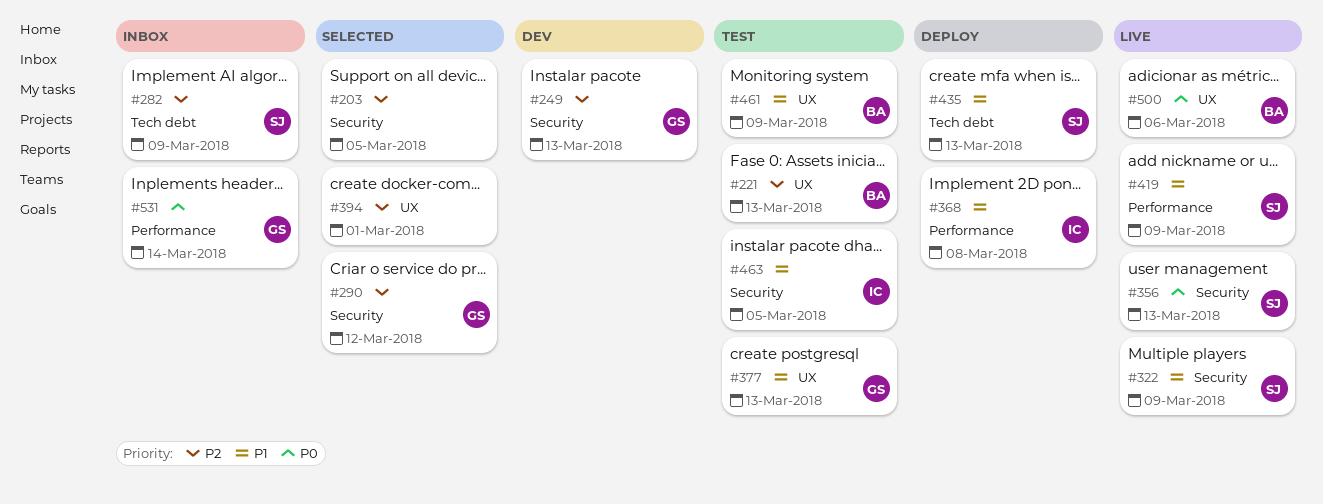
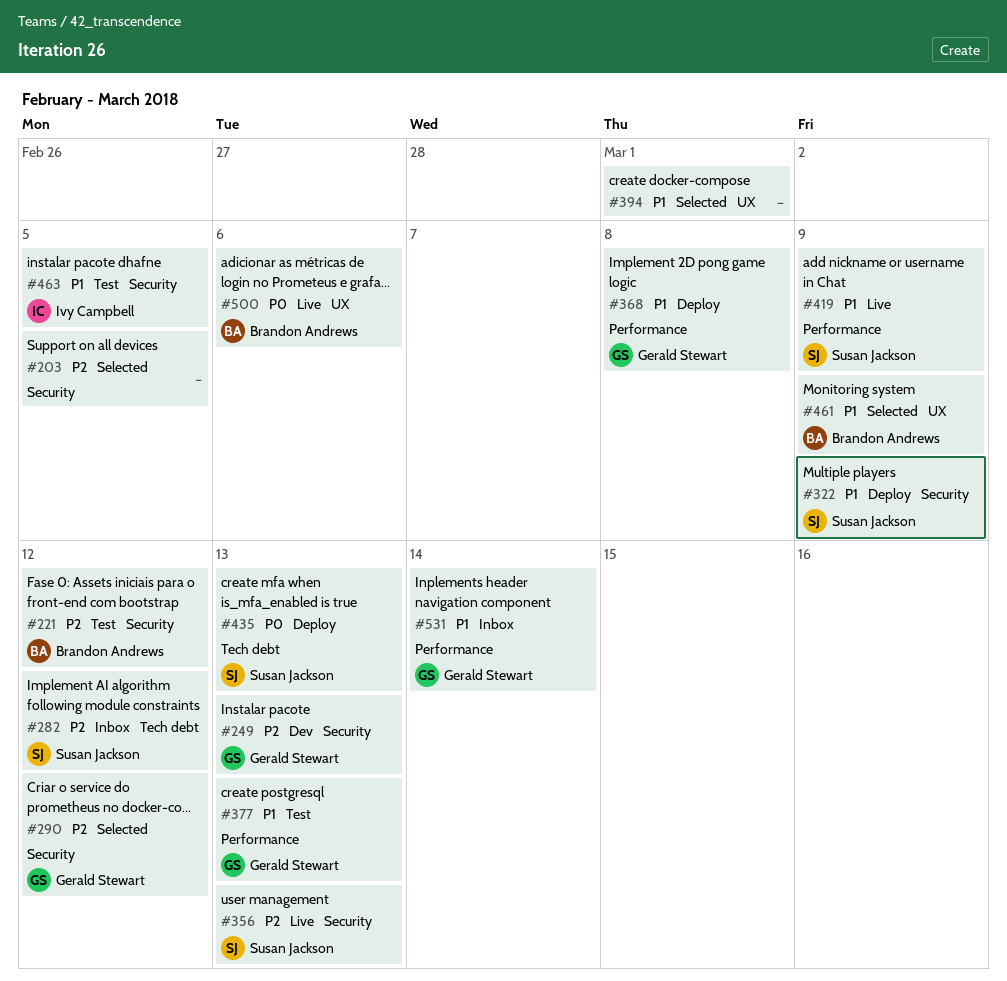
#221, label: UX -> Security
#221, due: Mar 13 -> Mar 12
#282, due: Mar 9 -> Mar 12
#322, status: Live -> Deploy
#356, priority: P0 -> P2
#368, owner: Ivy Campbell -> Gerald Stewart
#377, label: UX -> Performance
#394, priority: P2 -> P1
#435, priority: P1 -> P0
#461, status: Test -> Selected
#531, priority: P0 -> P1

